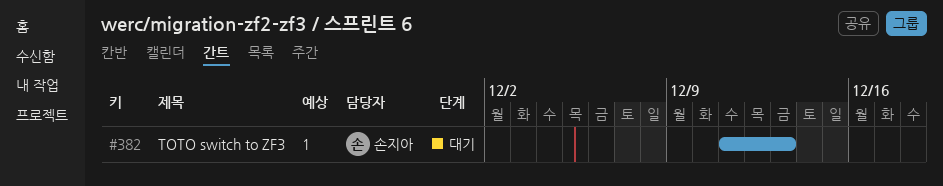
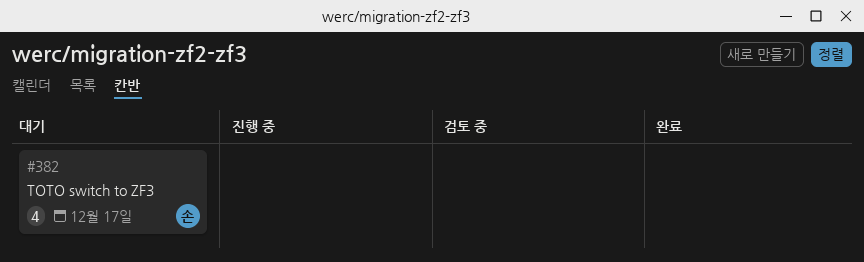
#382, estimate: 1 -> 4
#382, due: Dec 13 -> Dec 17

